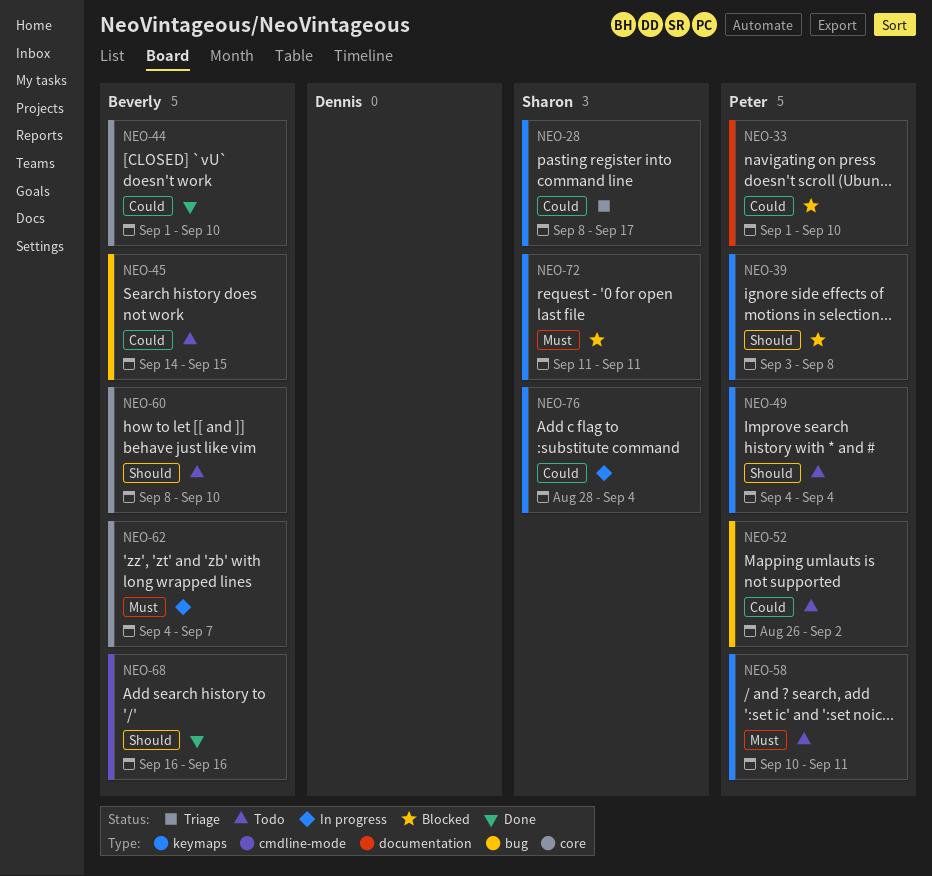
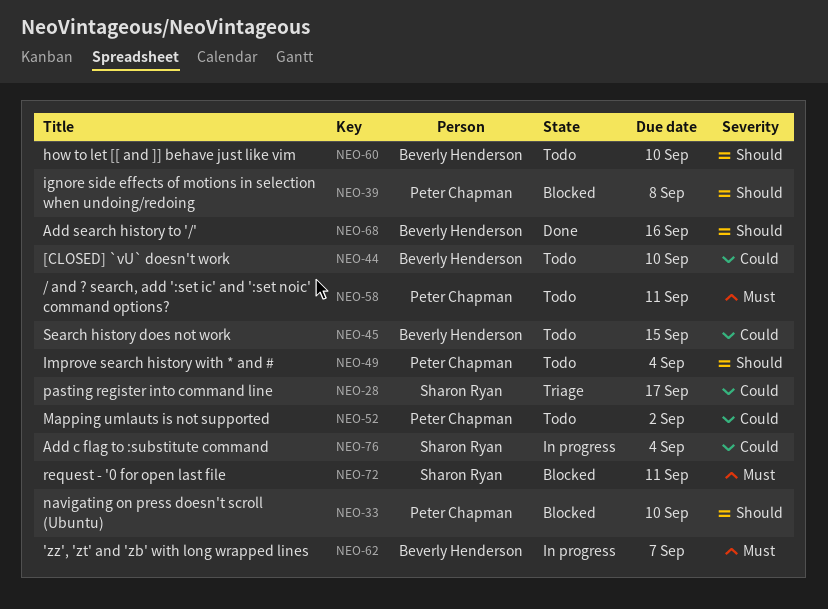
NEO-33, priority: Could -> Should
NEO-44, status: Done -> Todo

